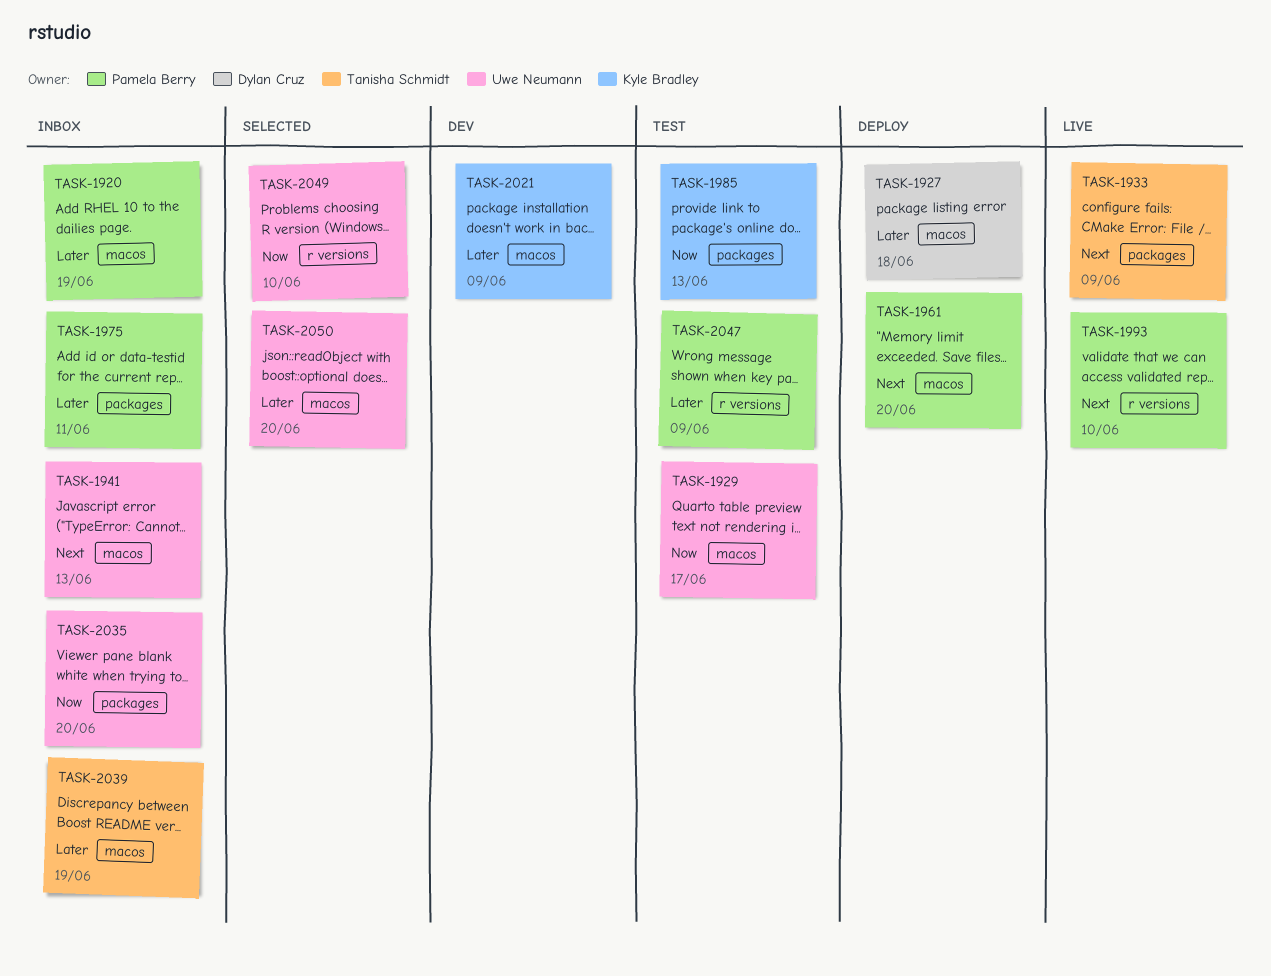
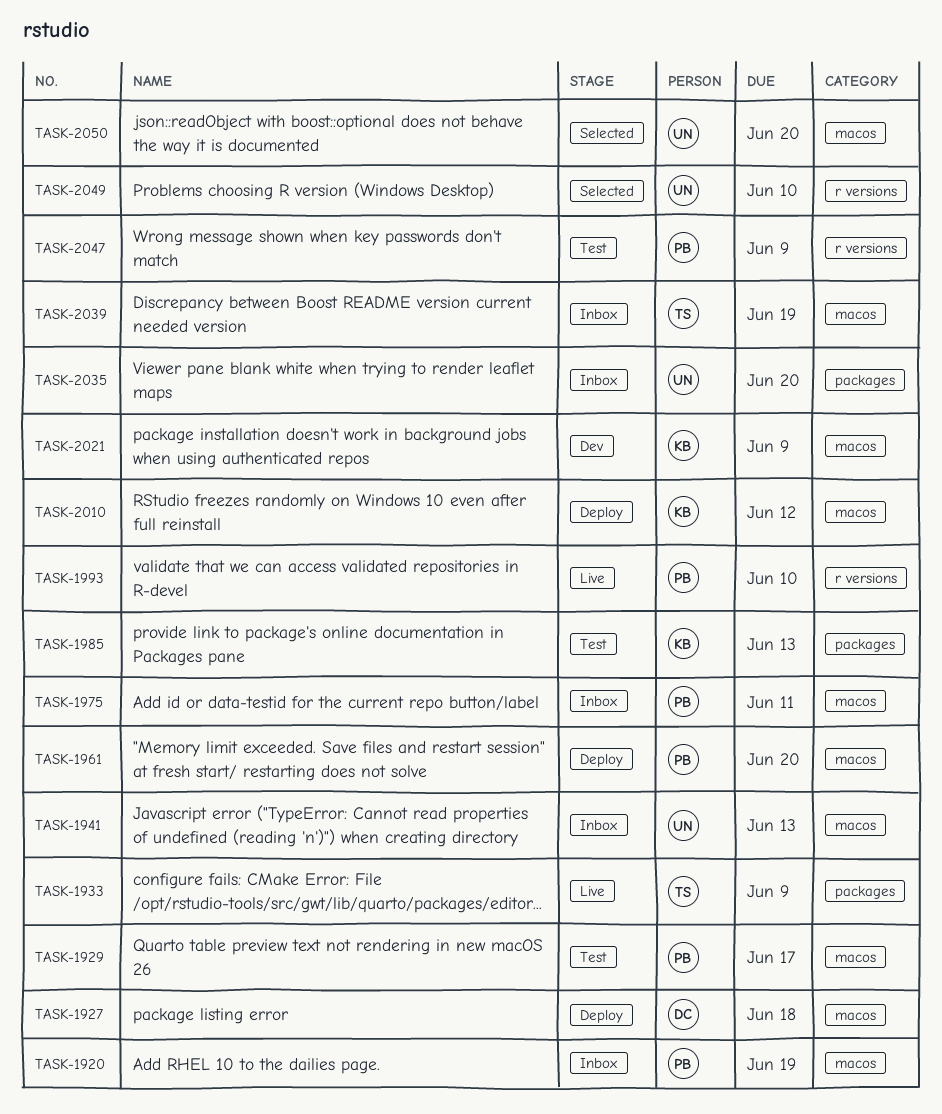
TASK-1929, owner: Uwe Neumann -> Pamela Berry
TASK-1975, label: packages -> macos
TASK-2010: none -> present

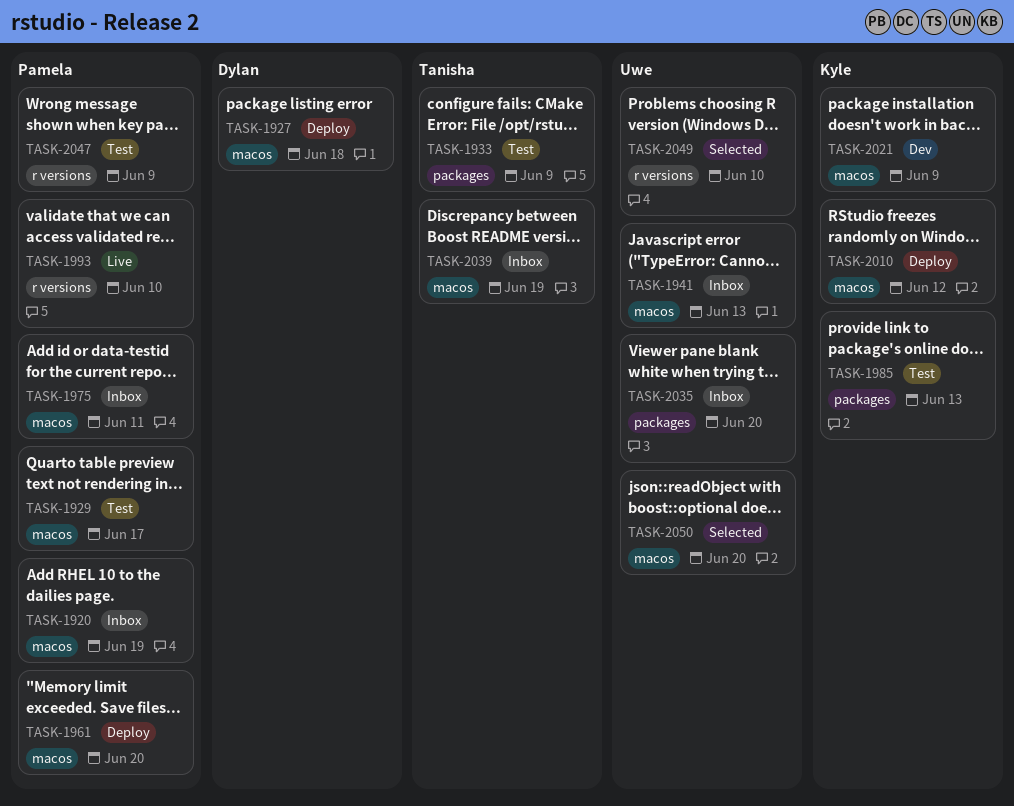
TASK-1933, status: Live -> Test

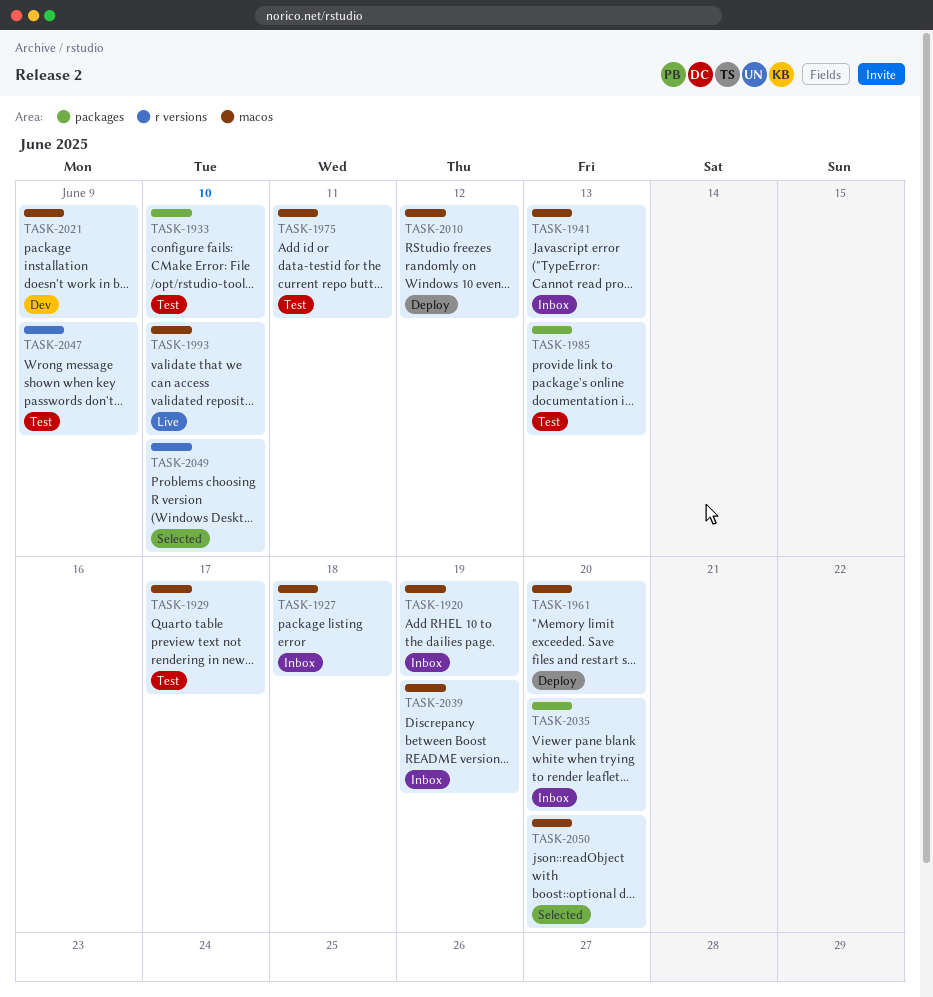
TASK-1927, status: Deploy -> Inbox
TASK-1933, due: Jun 9 -> Jun 10
TASK-1975, status: Inbox -> Test
TASK-1993, label: r versions -> macos

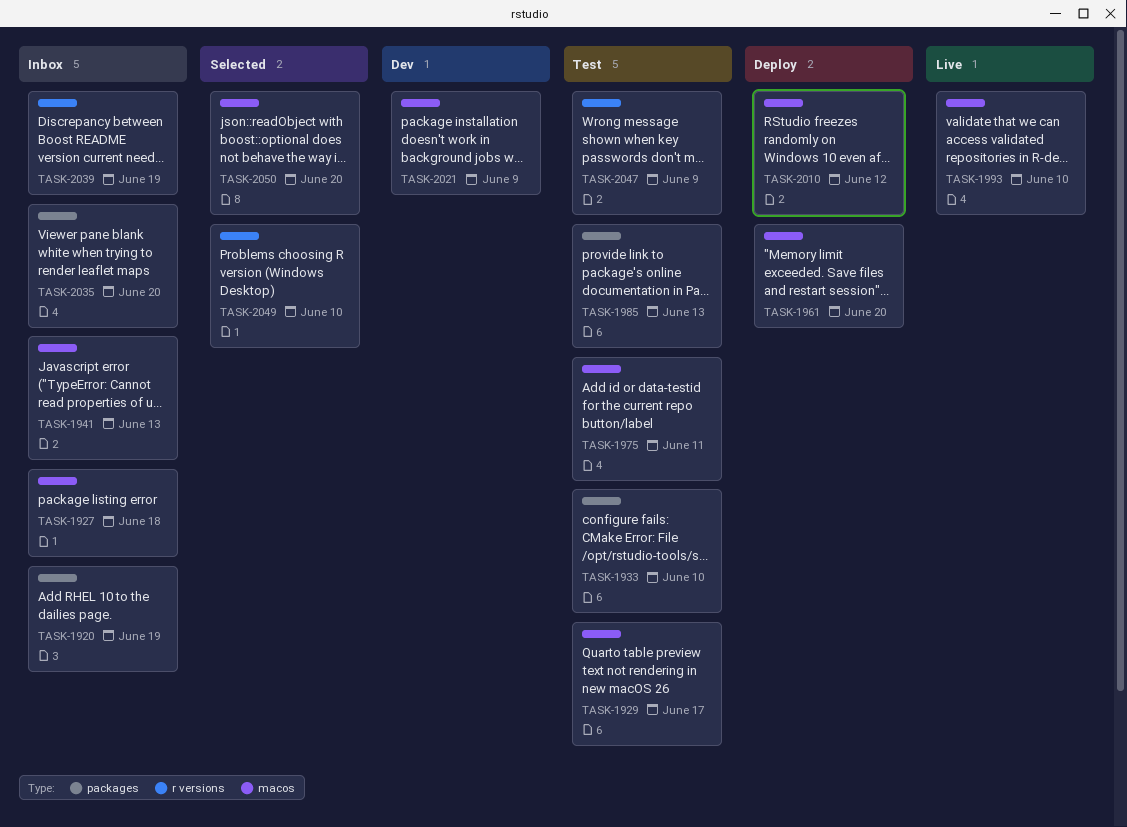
TASK-1920, label: macos -> packages
TASK-2039, label: macos -> r versions

